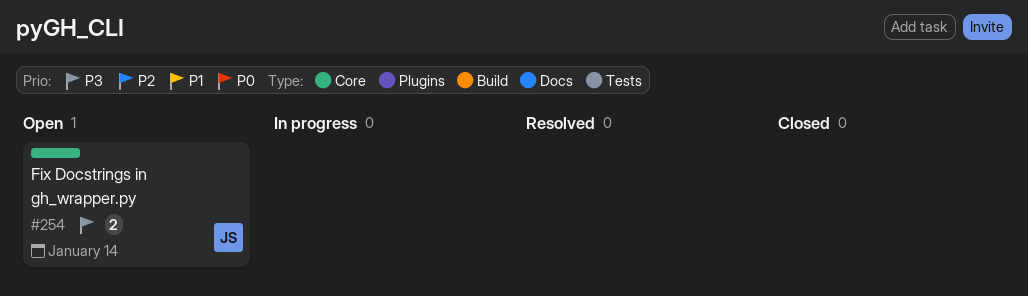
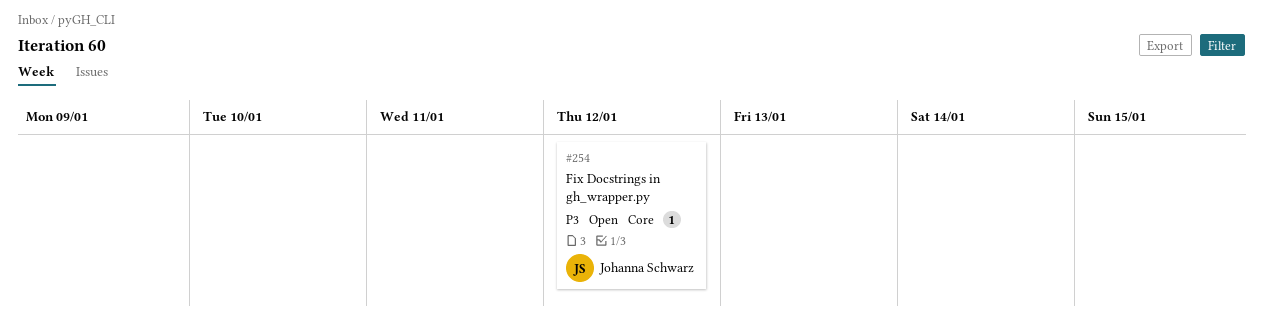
#254, estimate: 2 -> 1
#254, due: Jan 14 -> Jan 12

